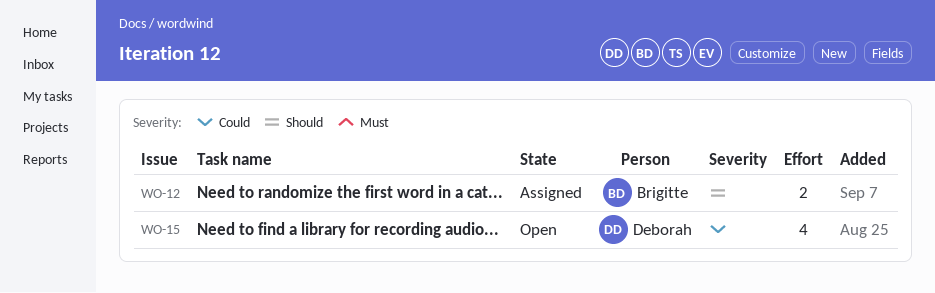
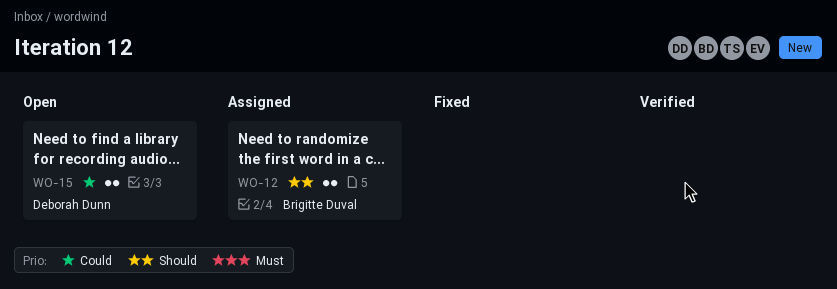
WO-15, estimate: 4 -> 2

